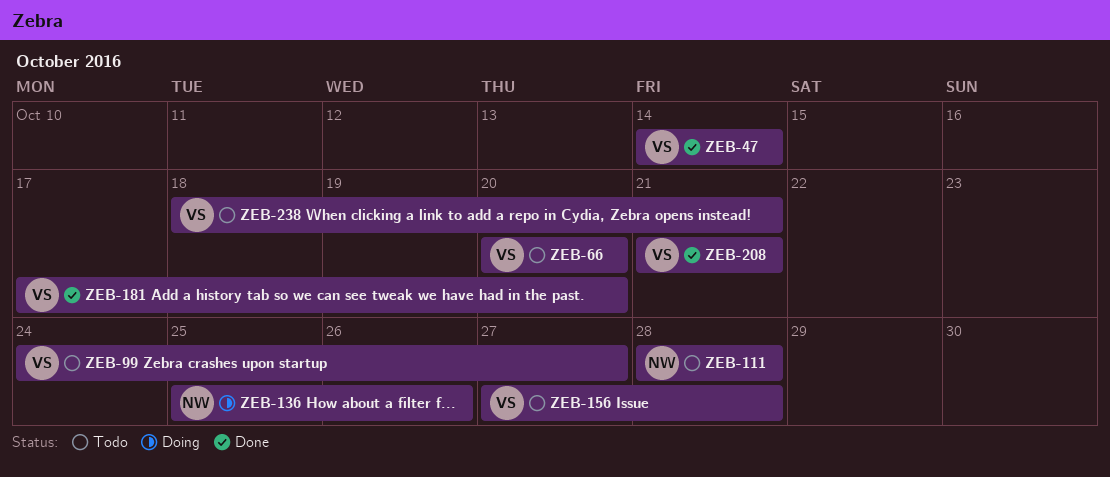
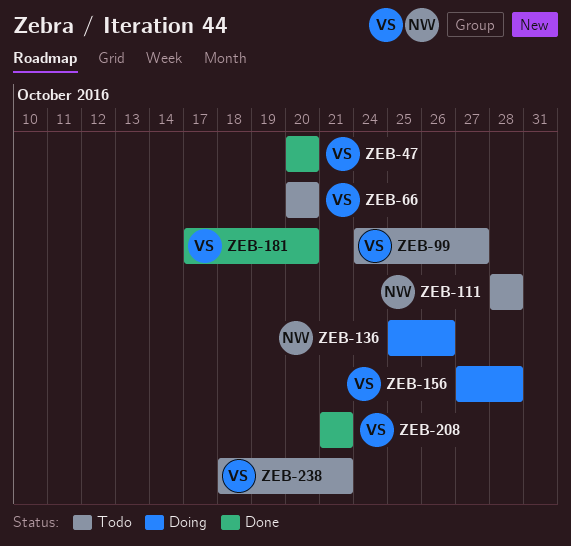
ZEB-47, start: Oct 14 -> Oct 20
ZEB-47, due: Oct 14 -> Oct 20
ZEB-156, status: Todo -> Doing

